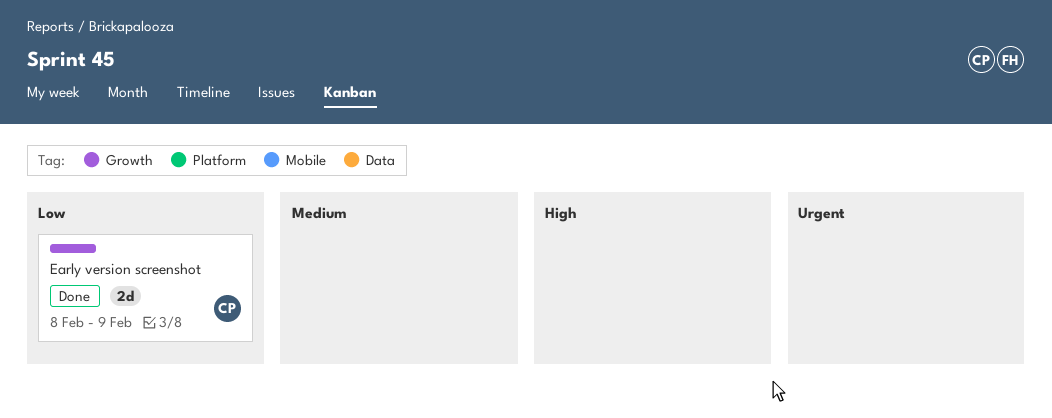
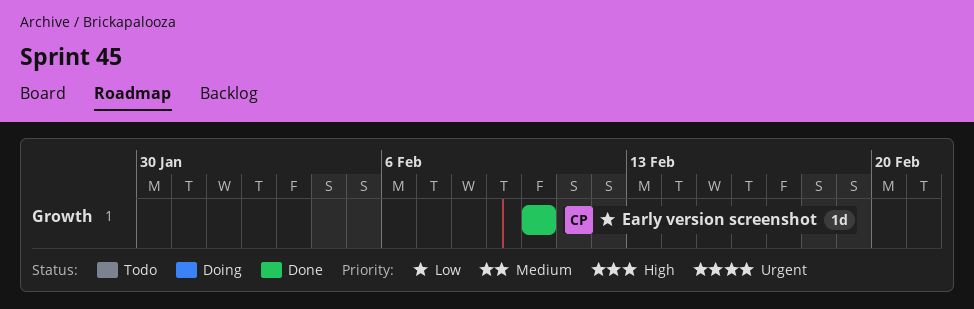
Early version screenshot, estimate: 2d -> 1d
Early version screenshot, start: Feb 8 -> Feb 10
Early version screenshot, due: Feb 9 -> Feb 10

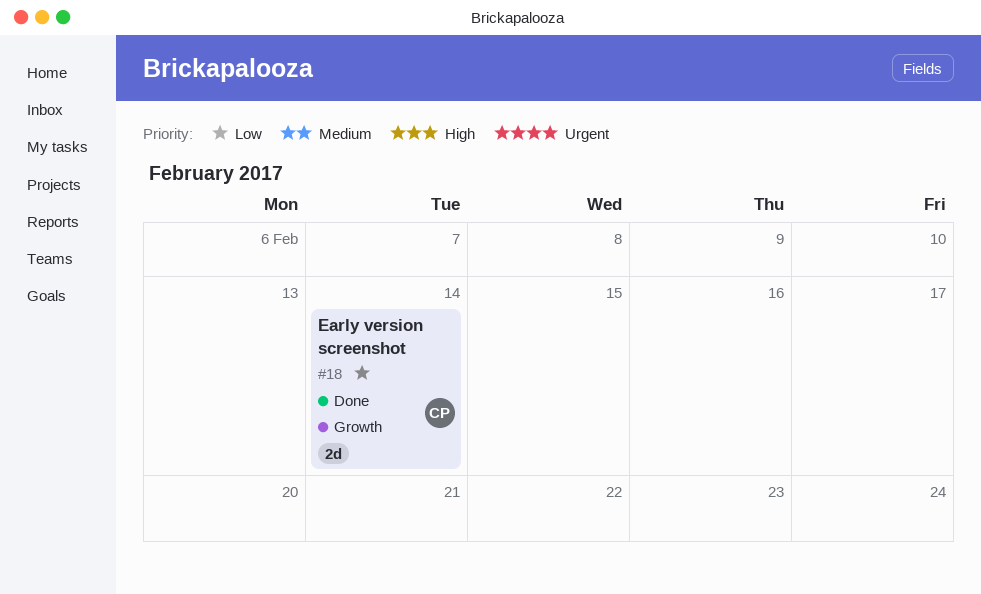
Early version screenshot, estimate: 1d -> 2d
Early version screenshot, due: Feb 10 -> Feb 14

